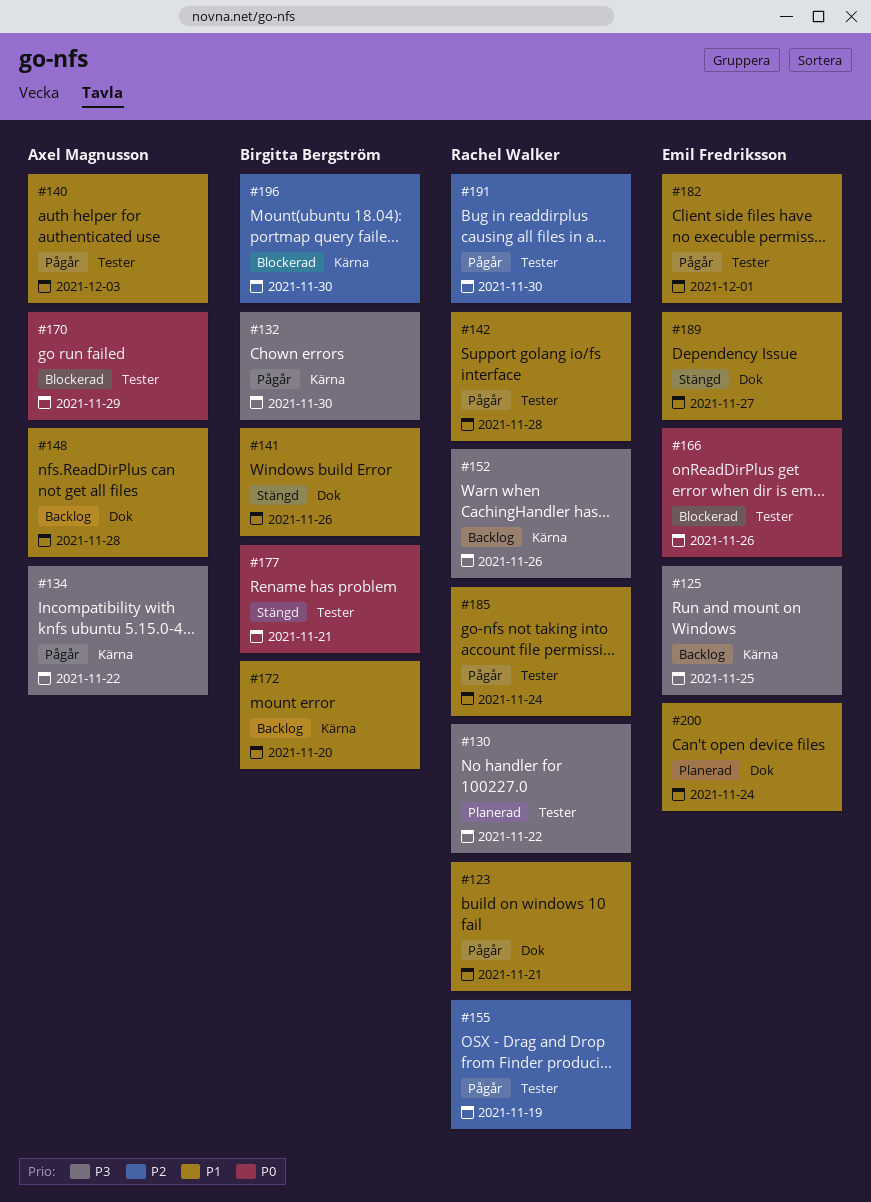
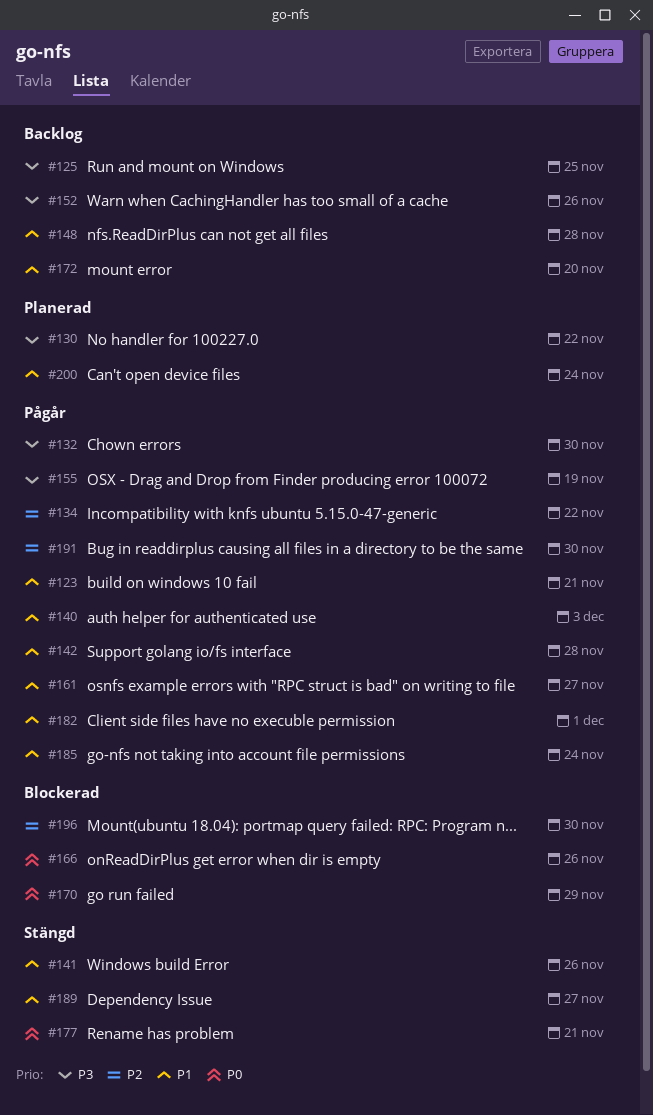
#134, priority: P3 -> P2
#155, priority: P2 -> P3
#161: none -> present

